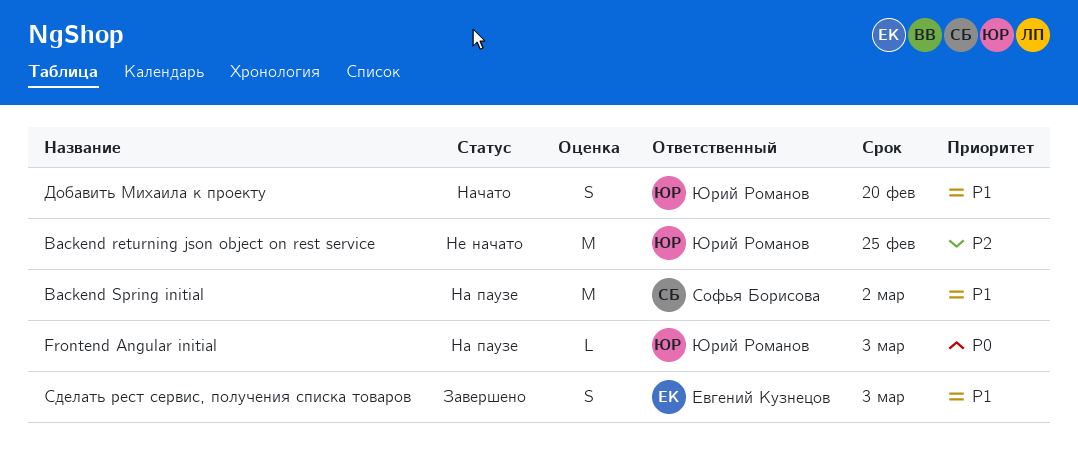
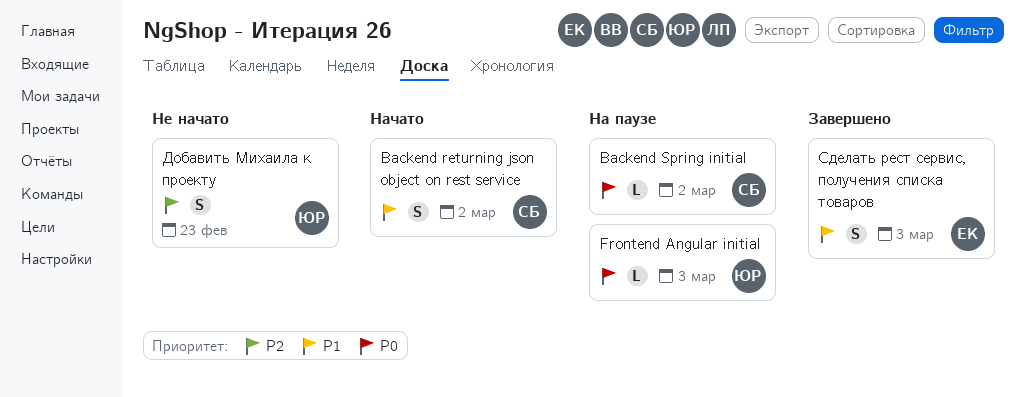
Backend returning json object on rest service, status: Не начато -> Начато
Backend returning json object on rest service, owner: Юрий Романов -> Софья Борисова
Backend returning json object on rest service, priority: P2 -> P1
Backend returning json object on rest service, estimate: M -> S
Backend returning json object on rest service, due: Feb 25 -> Mar 2
Backend Spring initial, priority: P1 -> P0
Backend Spring initial, estimate: M -> L
Добавить Михаила к проекту, status: Начато -> Не начато
Добавить Михаила к проекту, priority: P1 -> P2
Добавить Михаила к проекту, due: Feb 20 -> Feb 23

